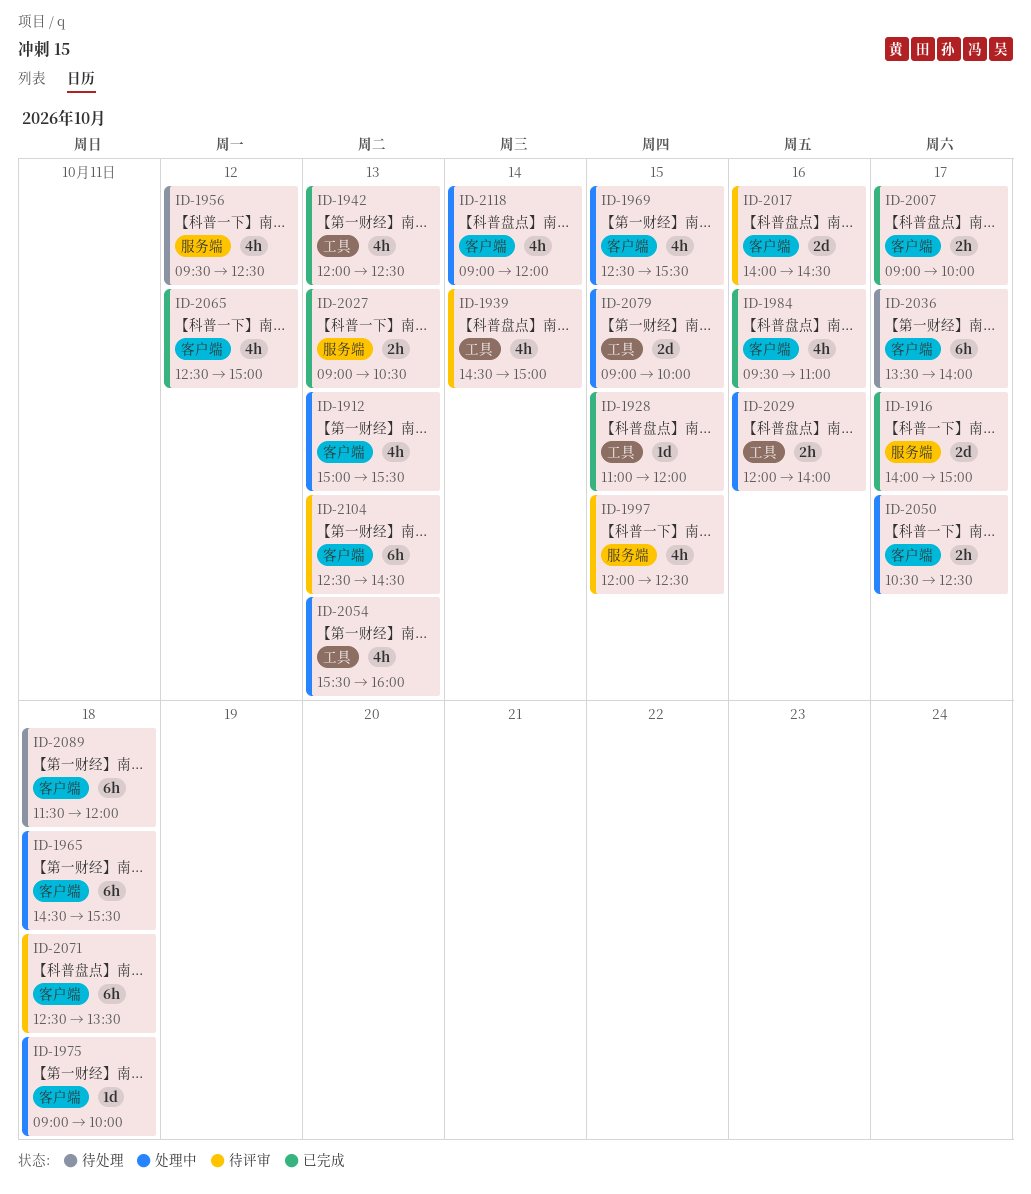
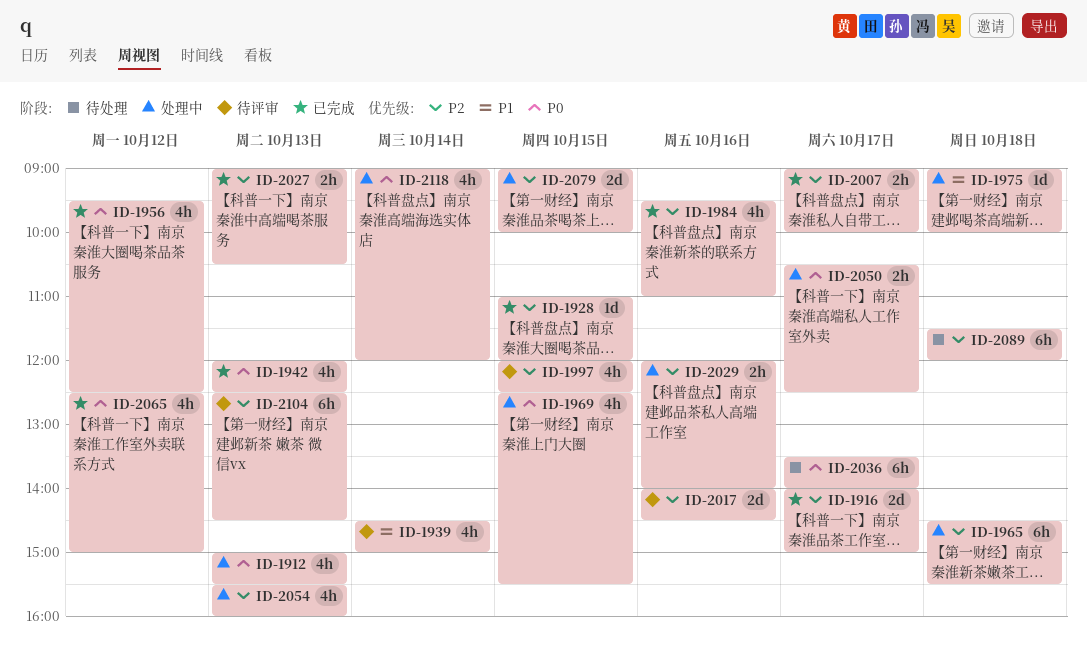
ID-1956, status: 待处理 -> 已完成
ID-2071: present -> none

